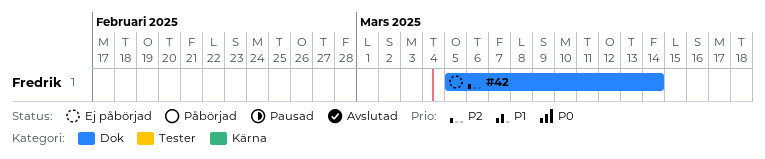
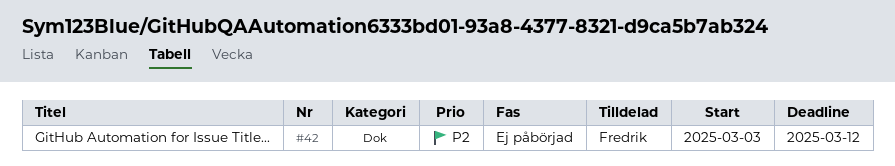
#42, start: Mar 5 -> Mar 3
#42, due: Mar 14 -> Mar 12

